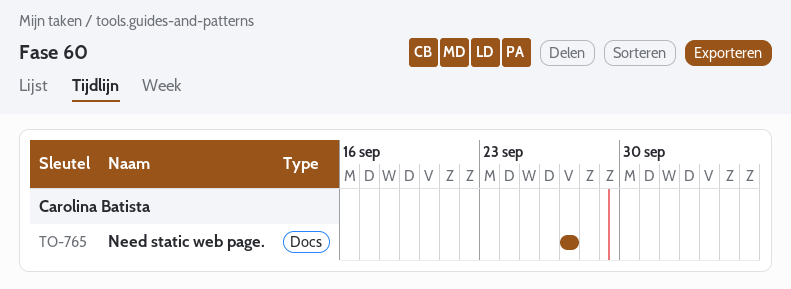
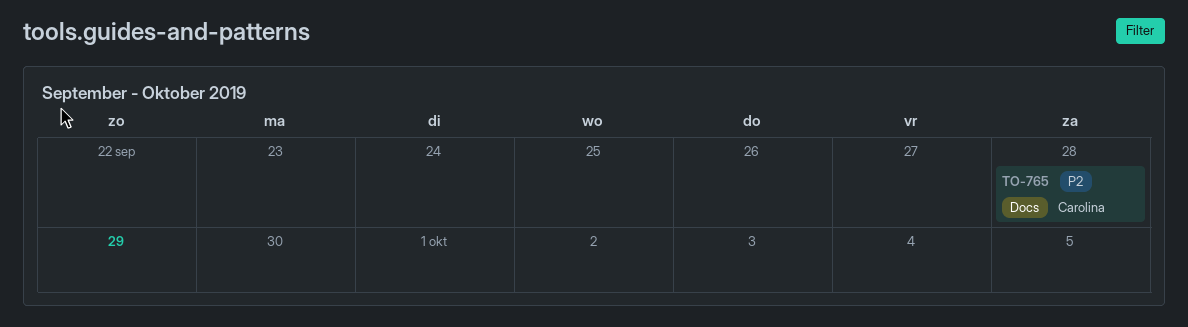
TO-765, due: Sep 27 -> Sep 28

